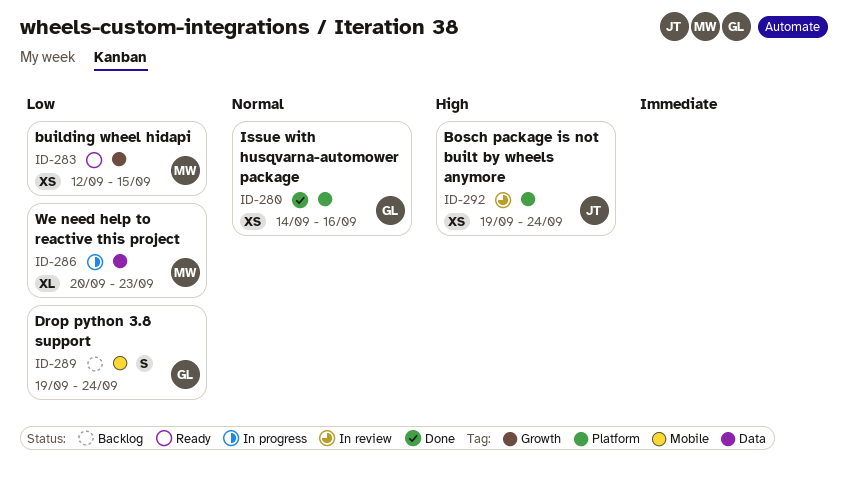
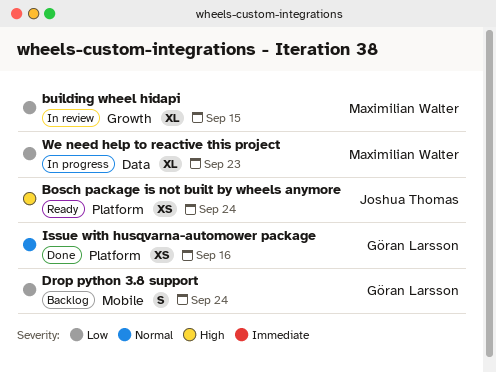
Bosch package is not built by wheels anymore, status: In review -> Ready
building wheel hidapi, status: Ready -> In review
building wheel hidapi, estimate: XS -> XL

